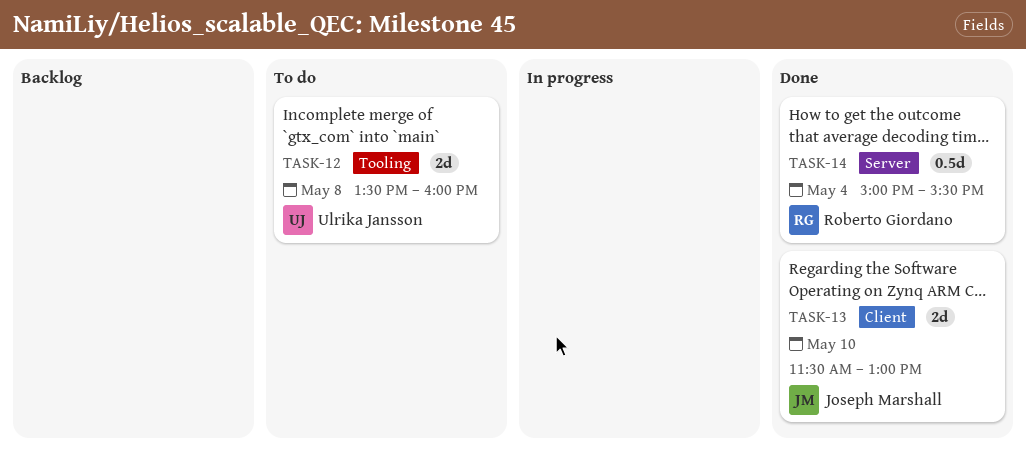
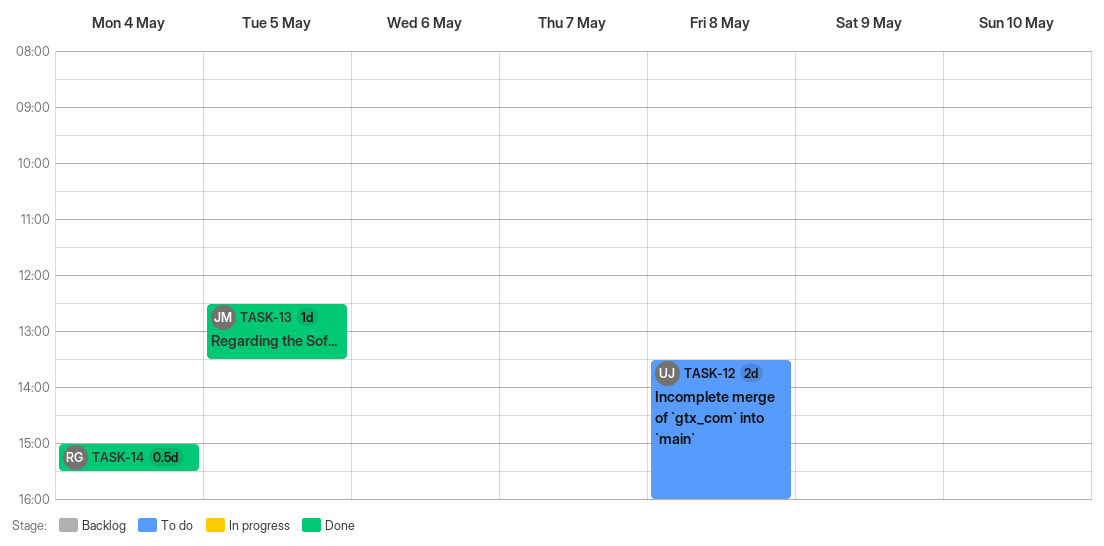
TASK-13, estimate: 2d -> 1d
TASK-13, day: May 10 -> May 5
TASK-13, begins: 11:30 -> 12:30
TASK-13, ends: 13:00 -> 13:30

